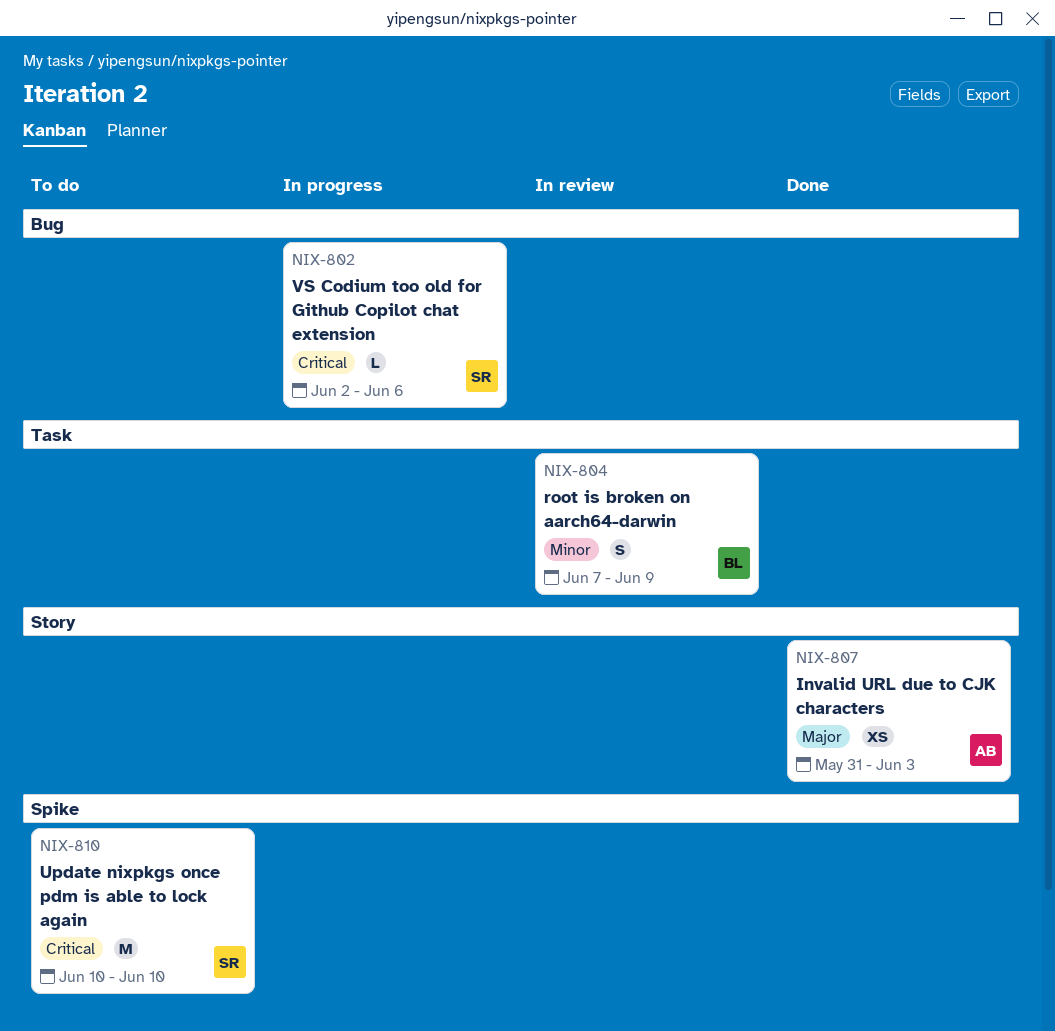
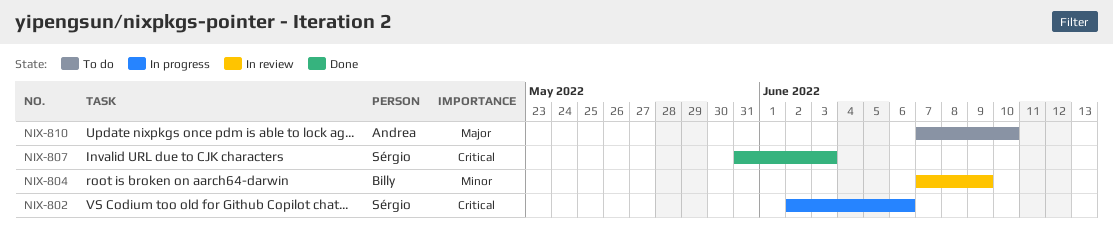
NIX-807, owner: Andrea -> Sérgio
NIX-807, priority: Major -> Critical
NIX-810, owner: Sérgio -> Andrea
NIX-810, priority: Critical -> Major
NIX-810, start: Jun 10 -> Jun 7

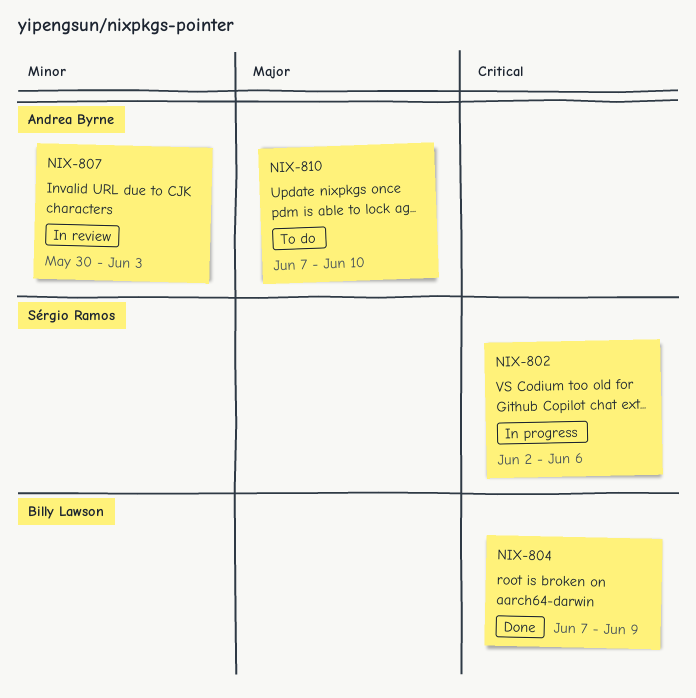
NIX-804, status: In review -> Done
NIX-804, priority: Minor -> Critical
NIX-807, status: Done -> In review
NIX-807, owner: Sérgio Ramos -> Andrea Byrne
NIX-807, priority: Critical -> Minor
NIX-807, start: May 31 -> May 30

